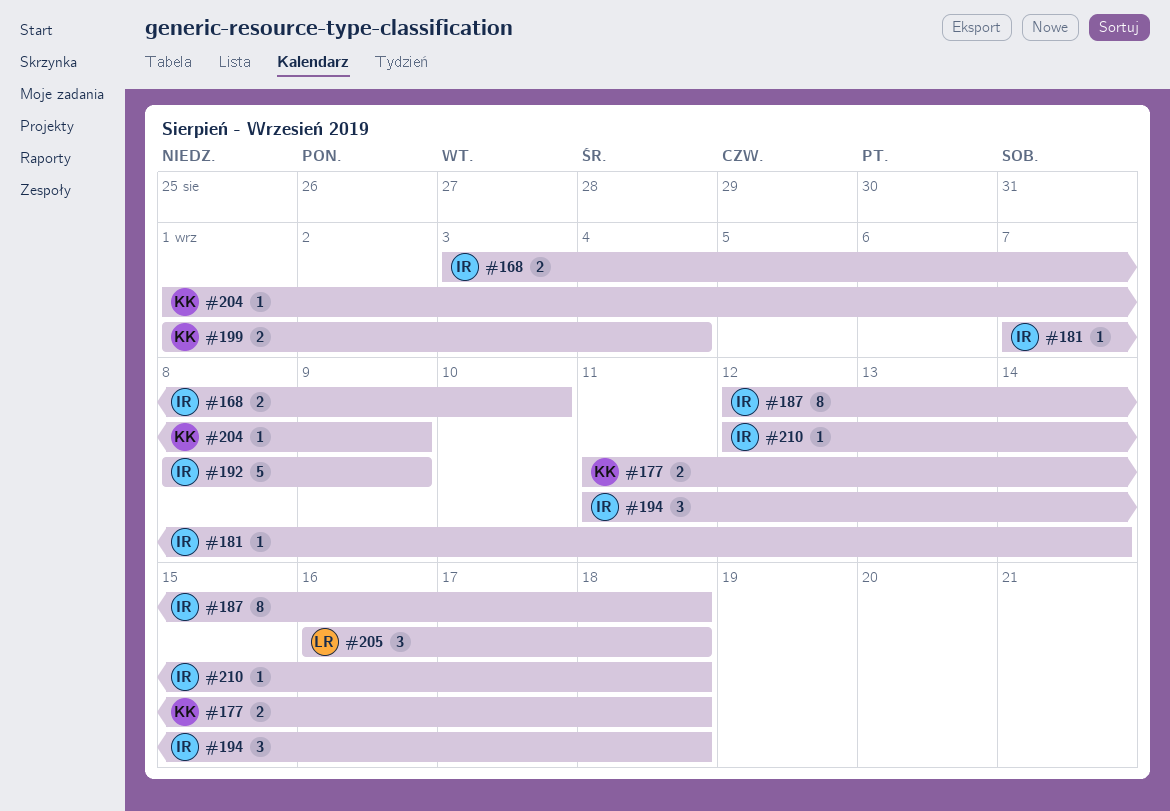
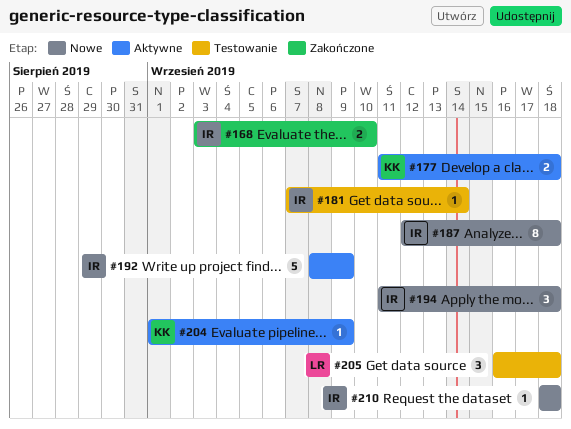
#199: present -> none
#210, start: Sep 12 -> Sep 18

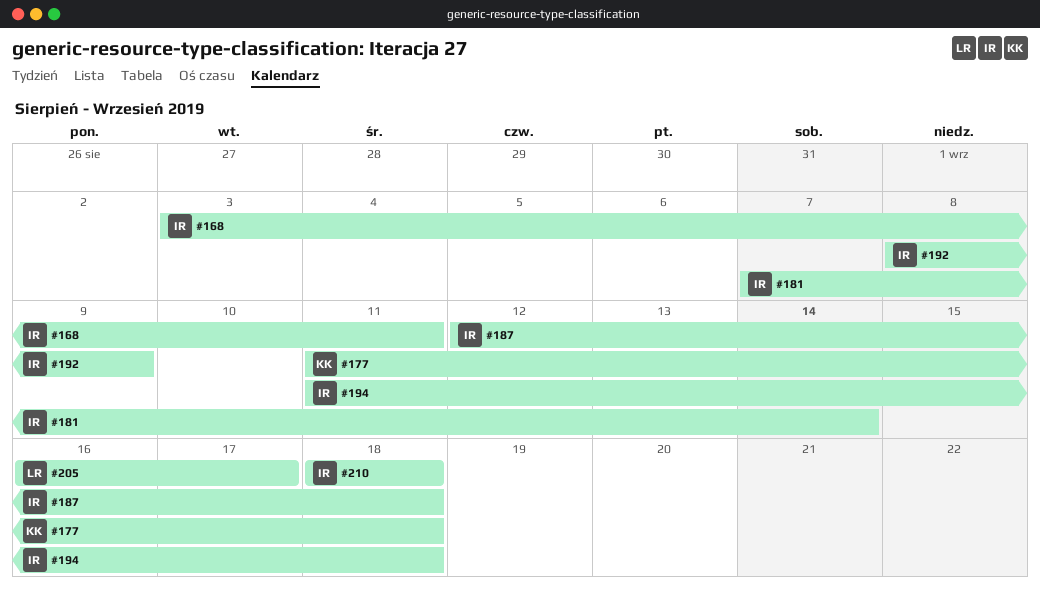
#168, due: Sep 10 -> Sep 11
#204: present -> none
#205, due: Sep 18 -> Sep 17

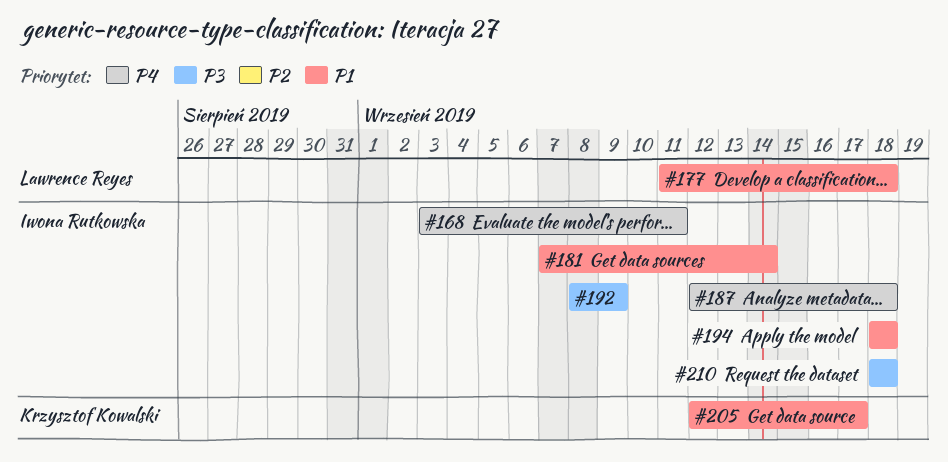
#177, owner: Krzysztof Kowalski -> Lawrence Reyes
#194, start: Sep 11 -> Sep 18
#205, owner: Lawrence Reyes -> Krzysztof Kowalski
#205, start: Sep 16 -> Sep 12

